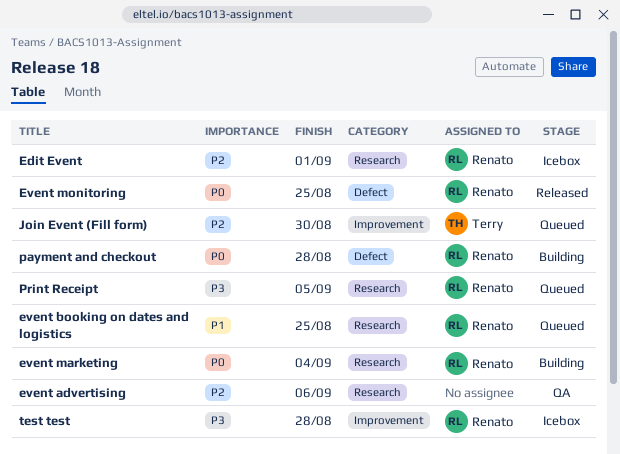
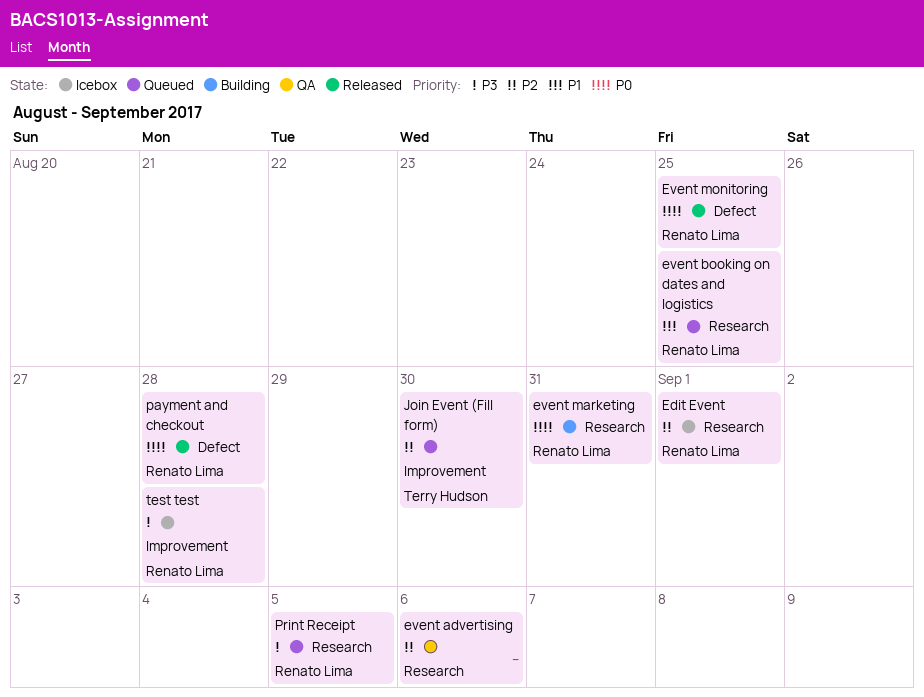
event marketing, due: Sep 4 -> Aug 31
payment and checkout, status: Building -> Released

